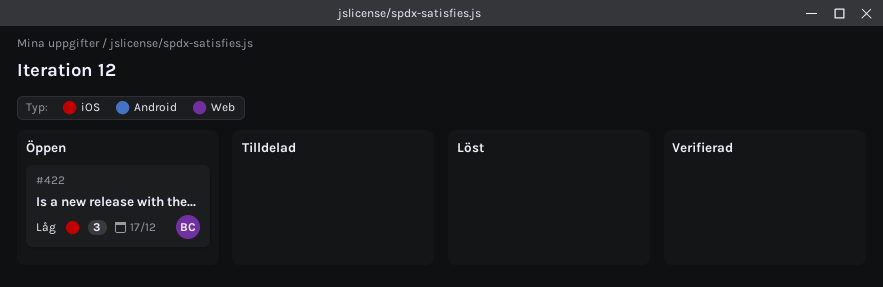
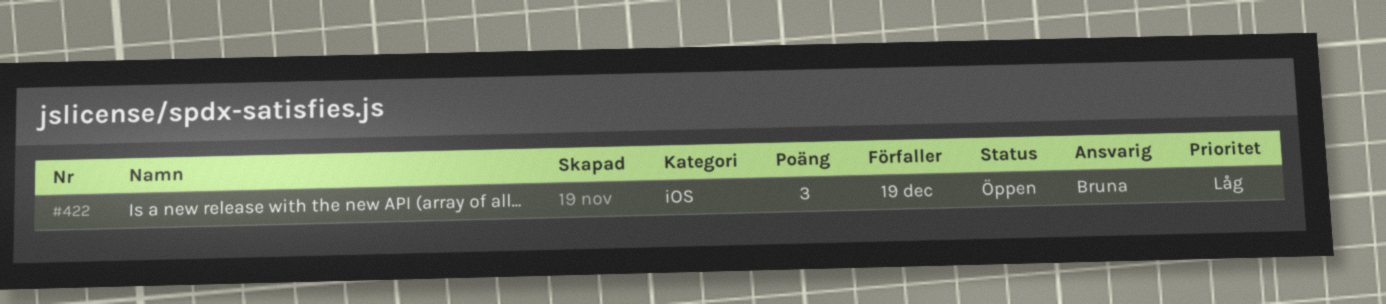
#422, due: Dec 17 -> Dec 19

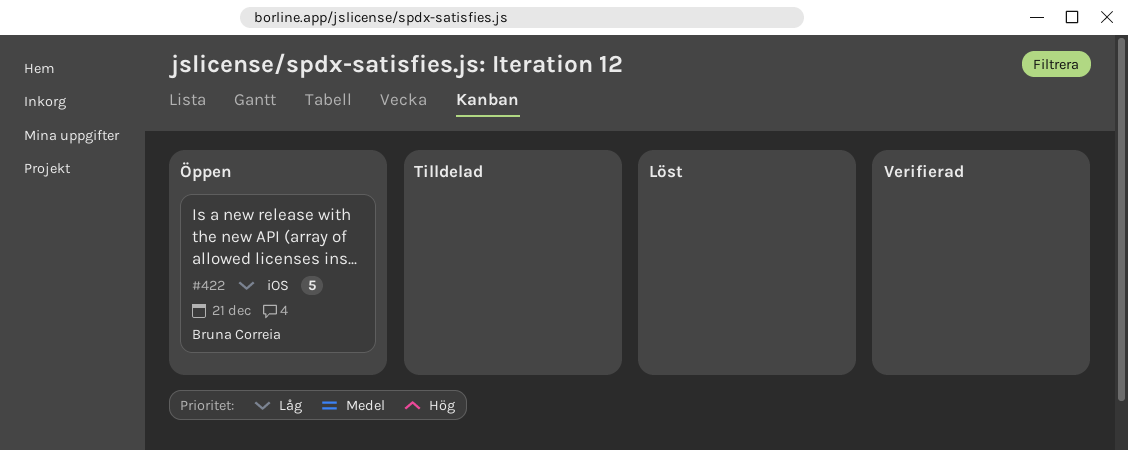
#422, estimate: 3 -> 5
#422, due: Dec 19 -> Dec 21

